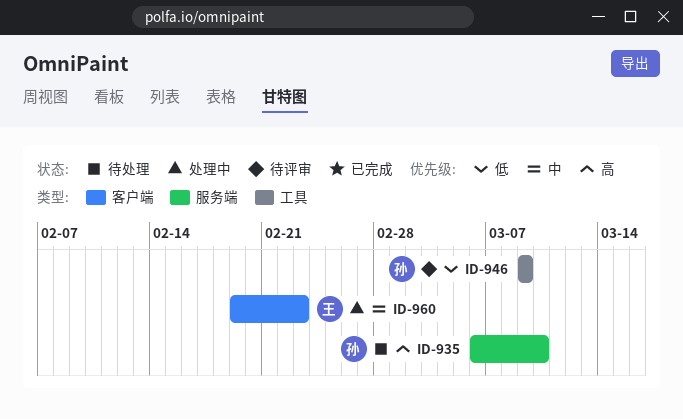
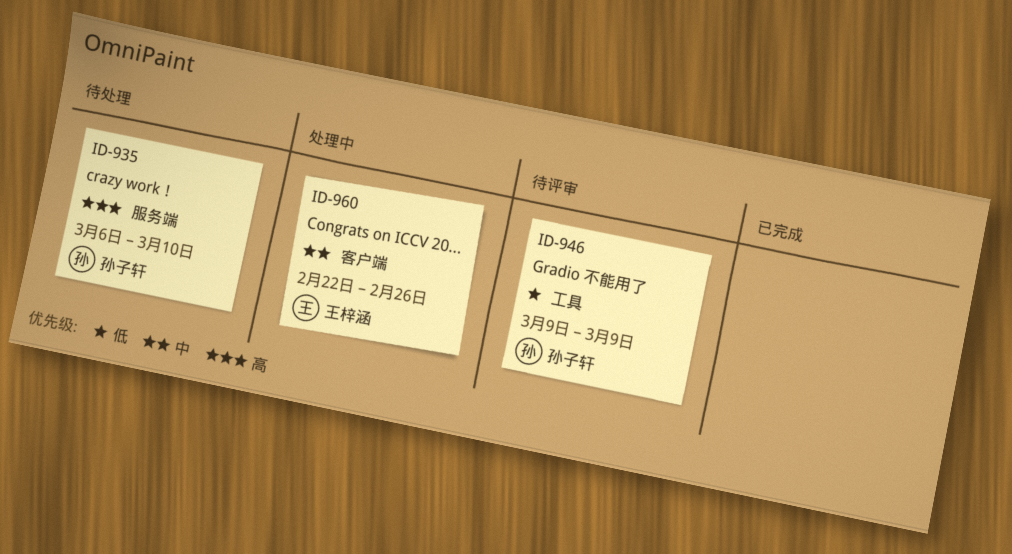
ID-960, start: Feb 19 -> Feb 22
ID-960, due: Feb 23 -> Feb 26

